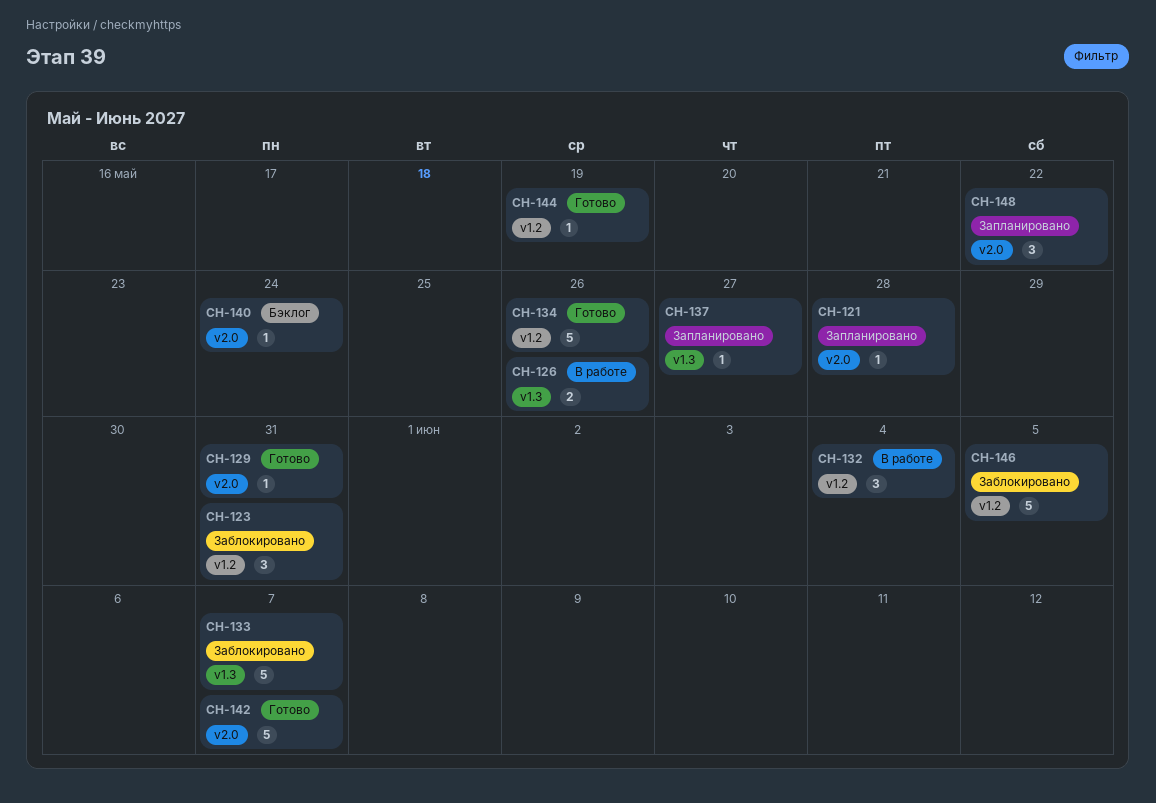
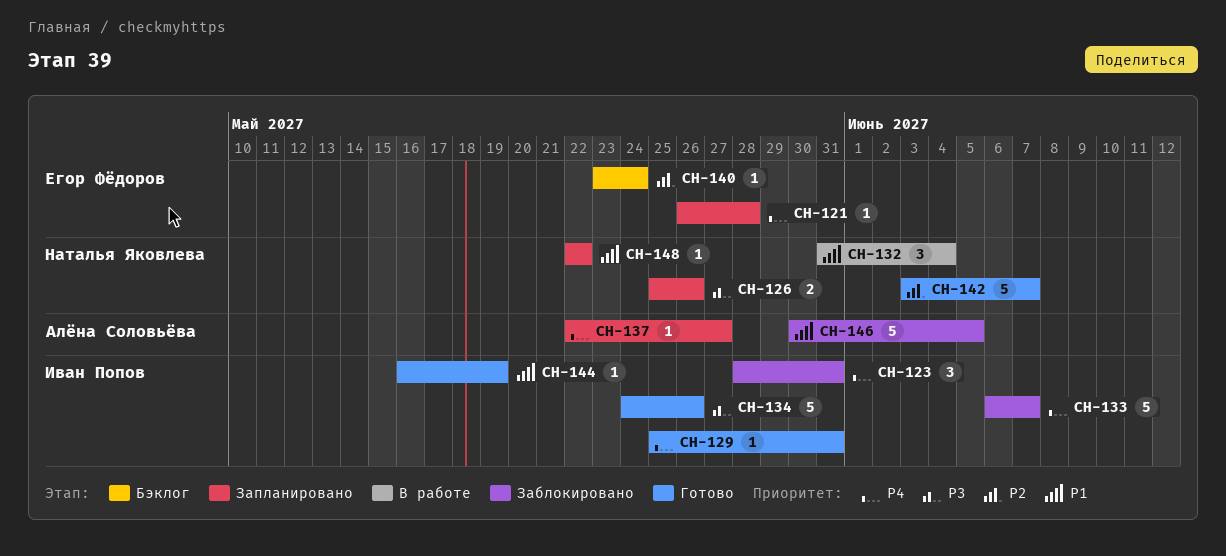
CH-126, status: В работе -> Запланировано
CH-148, estimate: 3 -> 1

